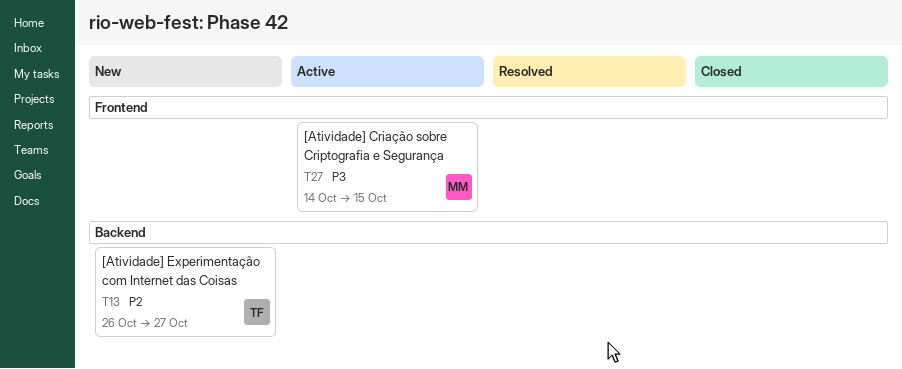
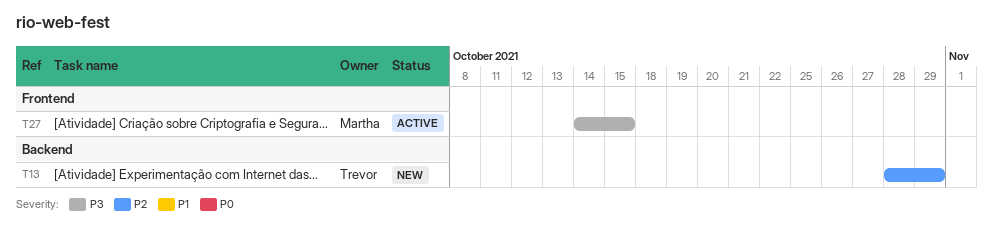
T13, start: Oct 26 -> Oct 28
T13, due: Oct 27 -> Oct 29

